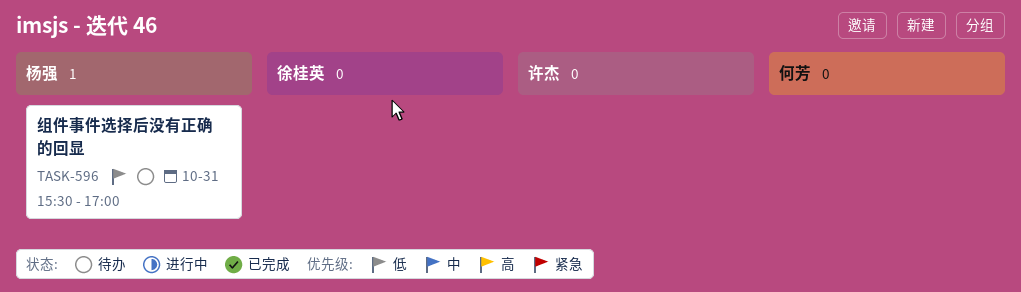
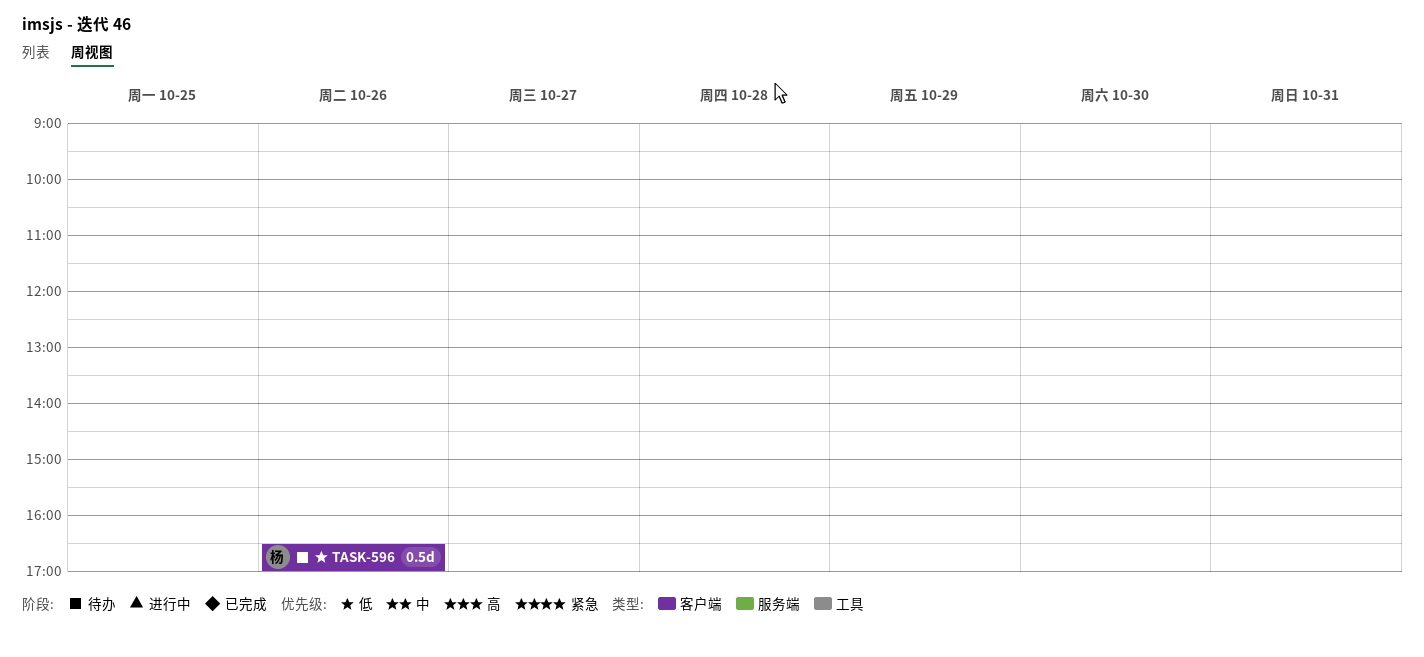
TASK-596, day: Oct 31 -> Oct 26
TASK-596, begins: 15:30 -> 16:30

